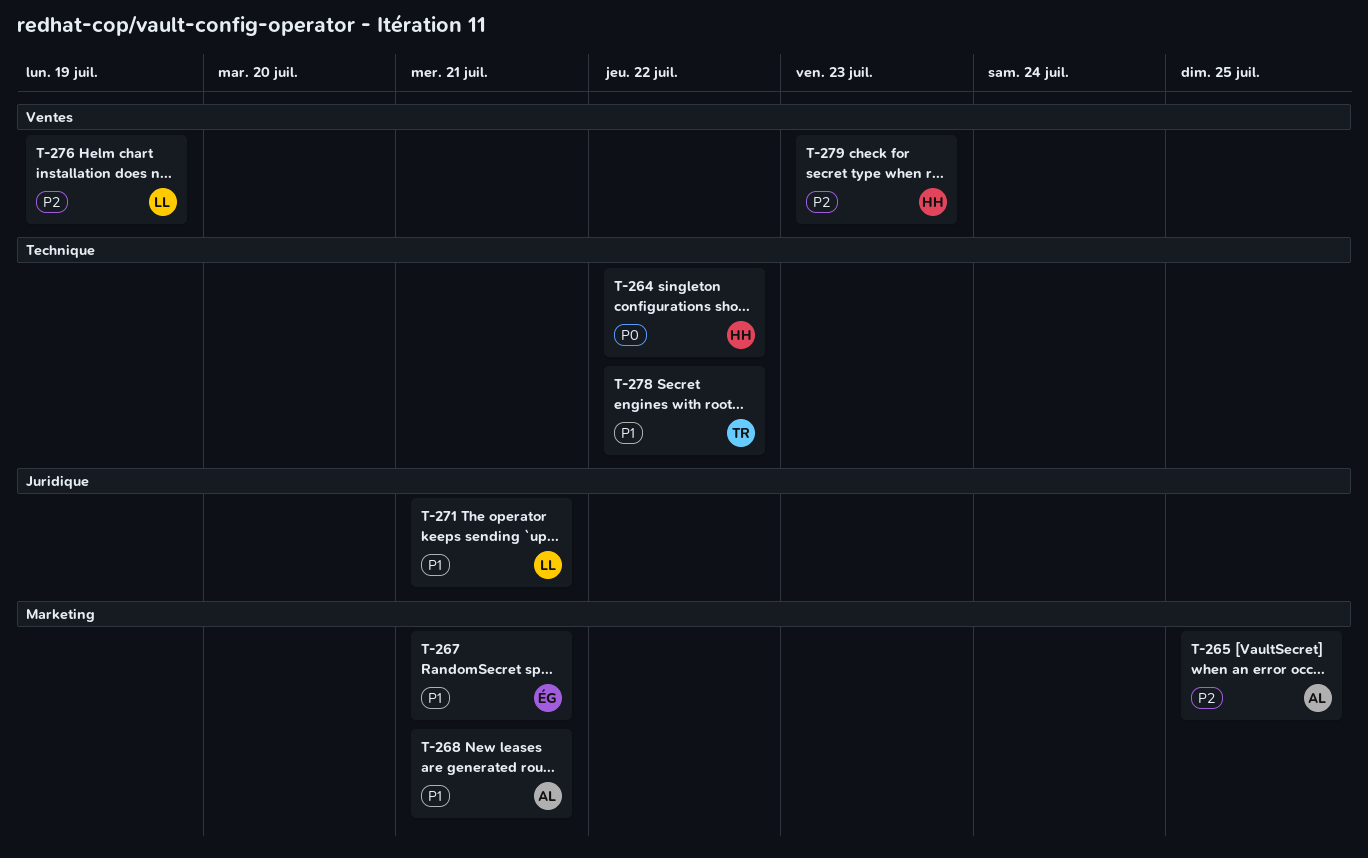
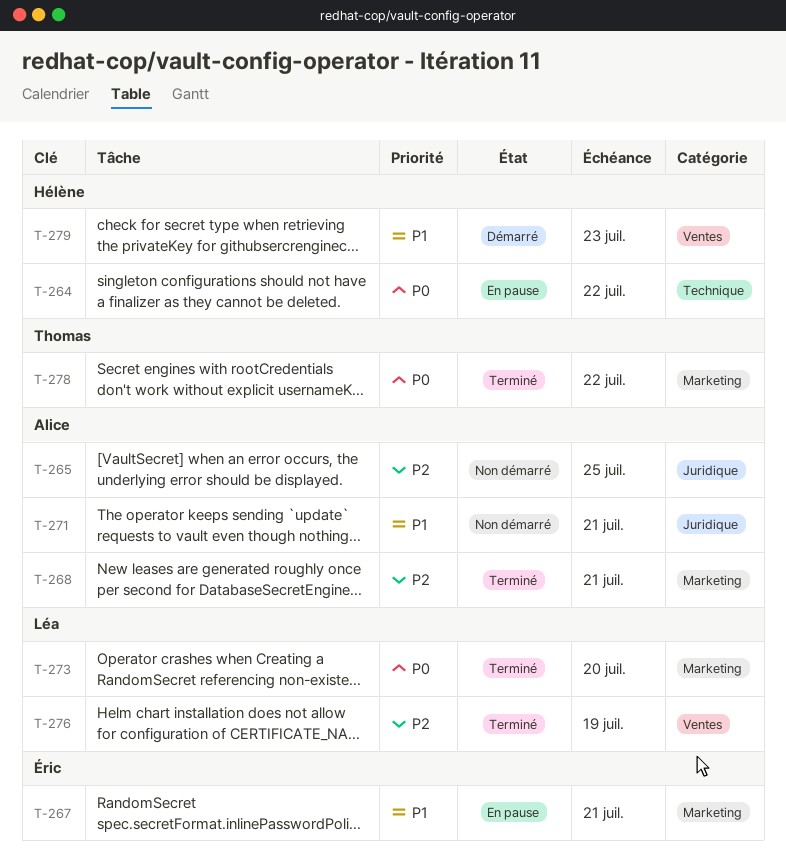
T-265, label: Marketing -> Juridique
T-268, priority: P1 -> P2
T-271, owner: Léa -> Alice
T-273: none -> present
T-278, priority: P1 -> P0
T-278, label: Technique -> Marketing
T-279, priority: P2 -> P1

